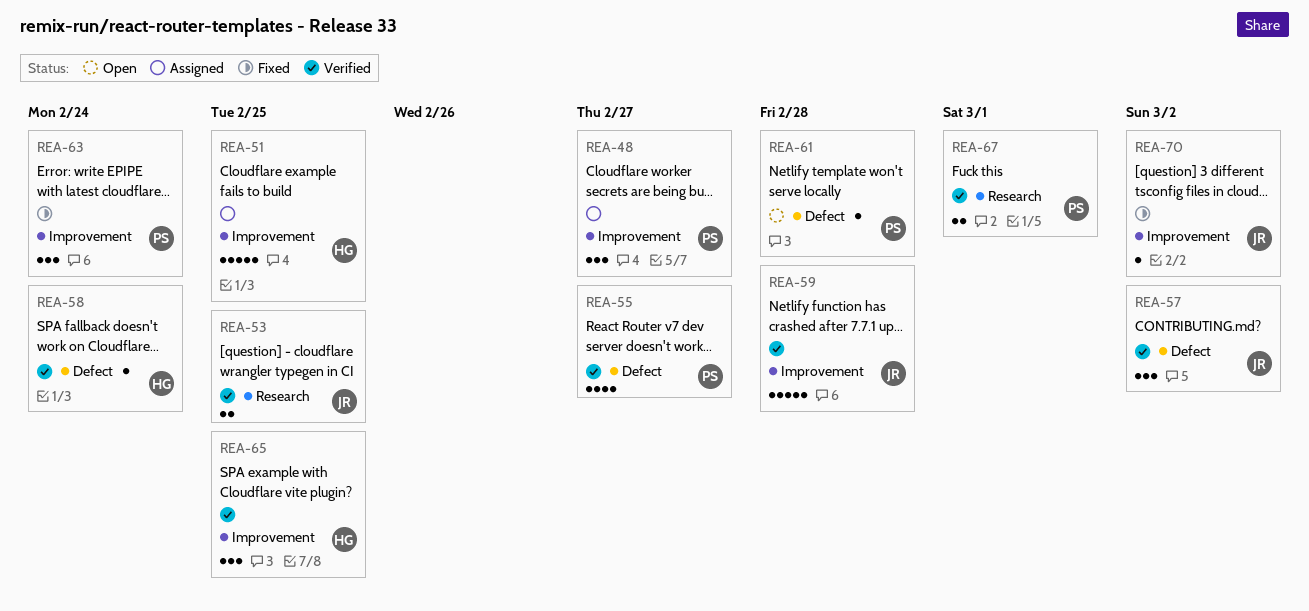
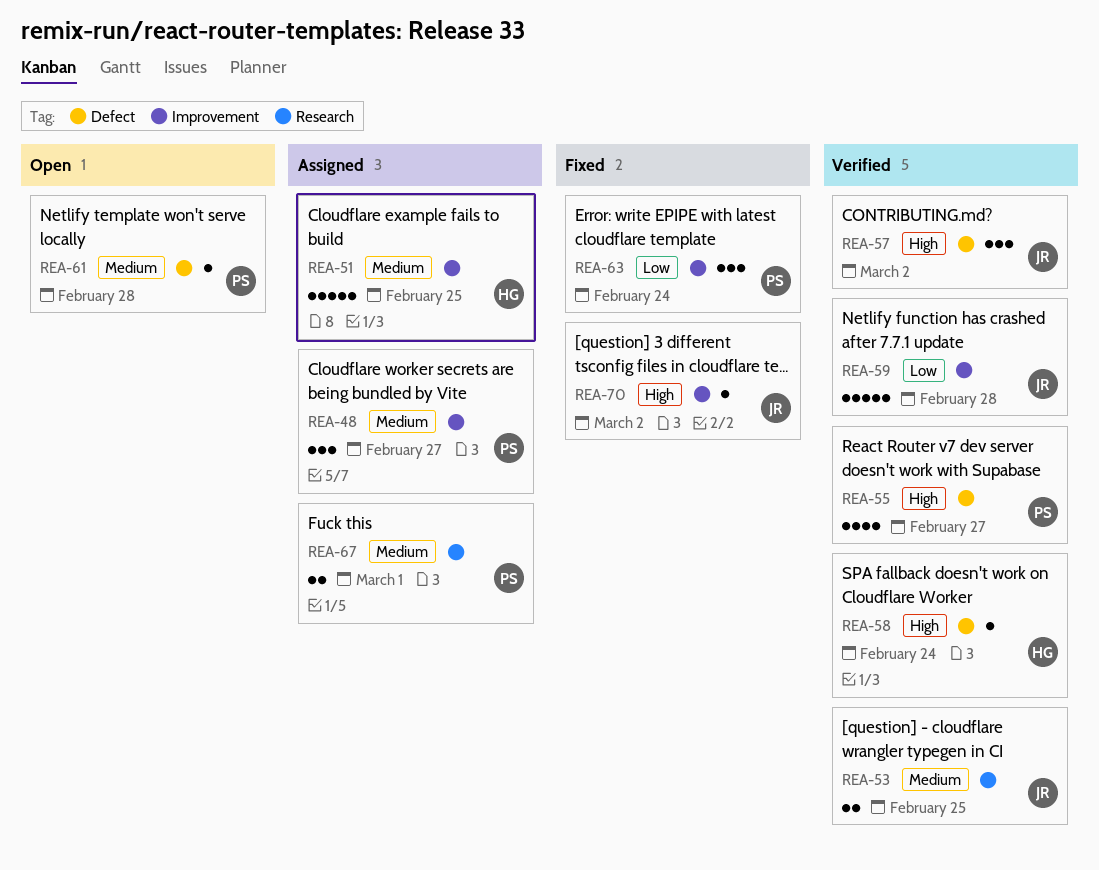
REA-65: present -> none
REA-67, status: Verified -> Assigned

